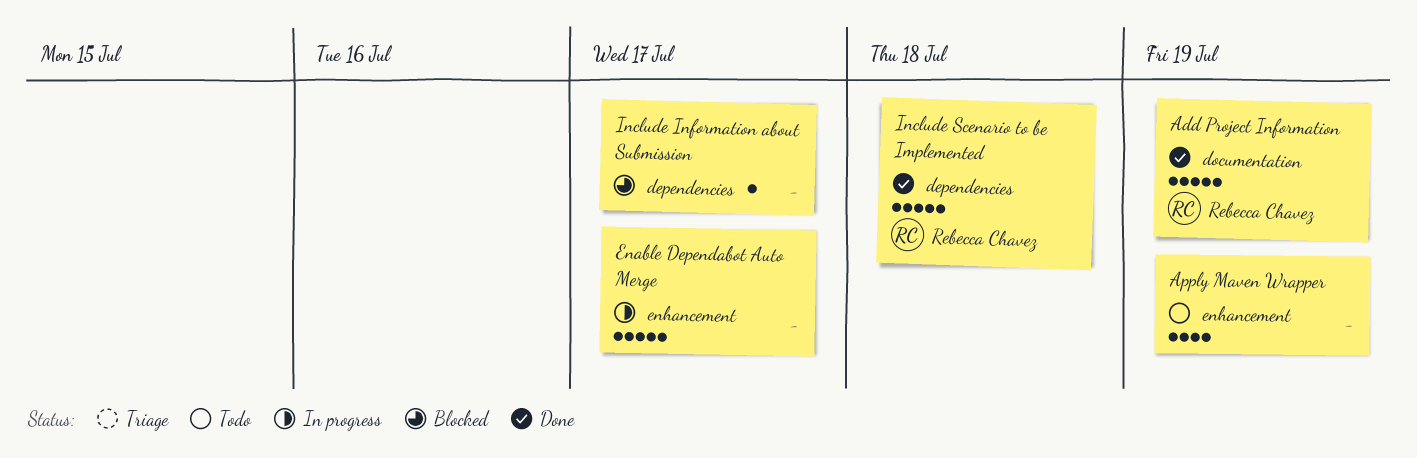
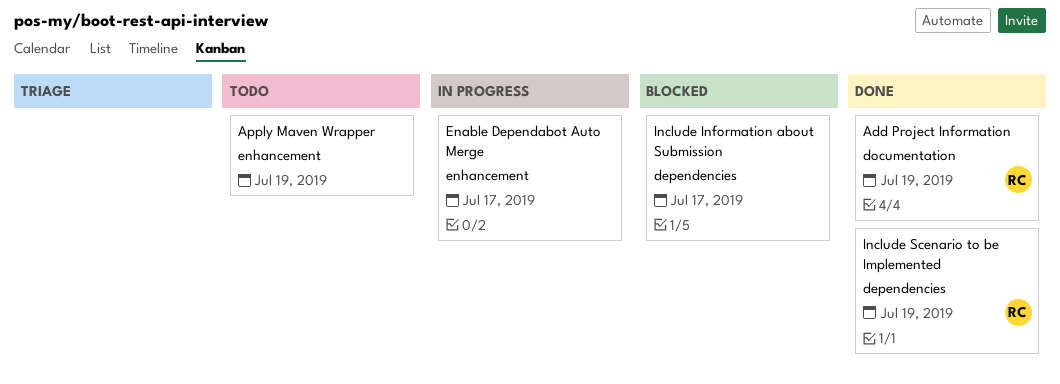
Include Scenario to be Implemented, due: Jul 18 -> Jul 19

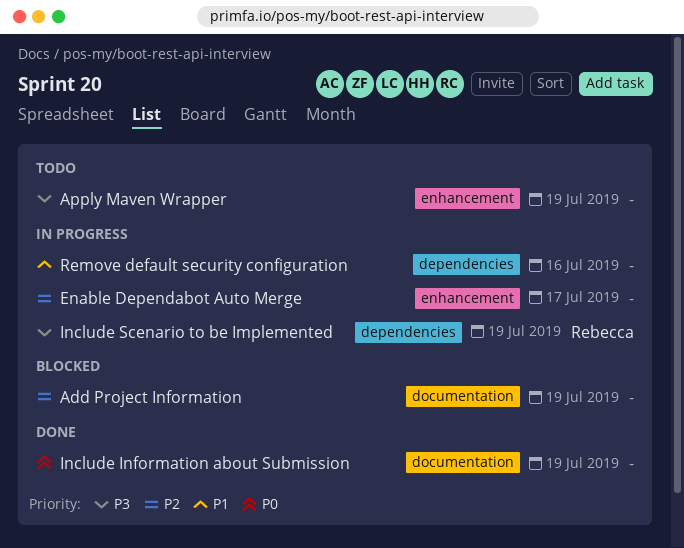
Add Project Information, status: Done -> Blocked
Add Project Information, owner: Rebecca -> none
Include Information about Submission, status: Blocked -> Done
Include Information about Submission, label: dependencies -> documentation
Include Information about Submission, due: Jul 17 -> Jul 19
Include Scenario to be Implemented, status: Done -> In progress
Remove default security configuration: none -> present

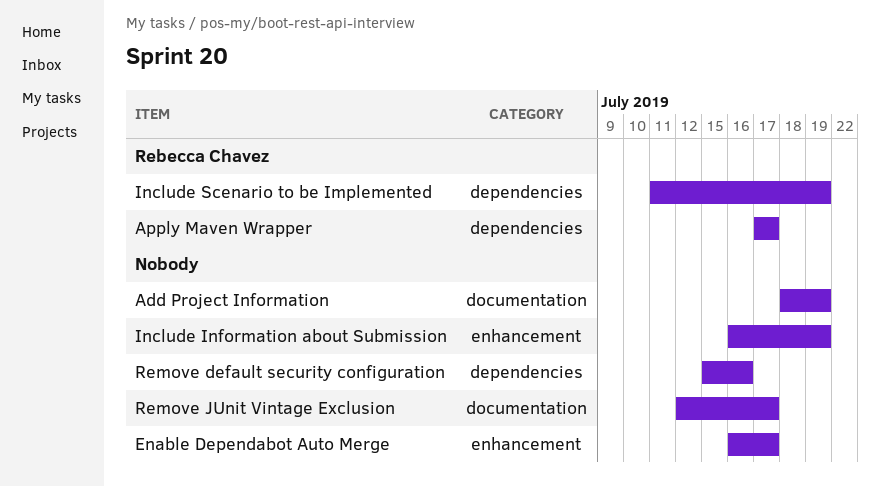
Apply Maven Wrapper, owner: none -> Rebecca Chavez
Apply Maven Wrapper, label: enhancement -> dependencies
Apply Maven Wrapper, due: Jul 19 -> Jul 17
Include Information about Submission, label: documentation -> enhancement
Remove JUnit Vintage Exclusion: none -> present

